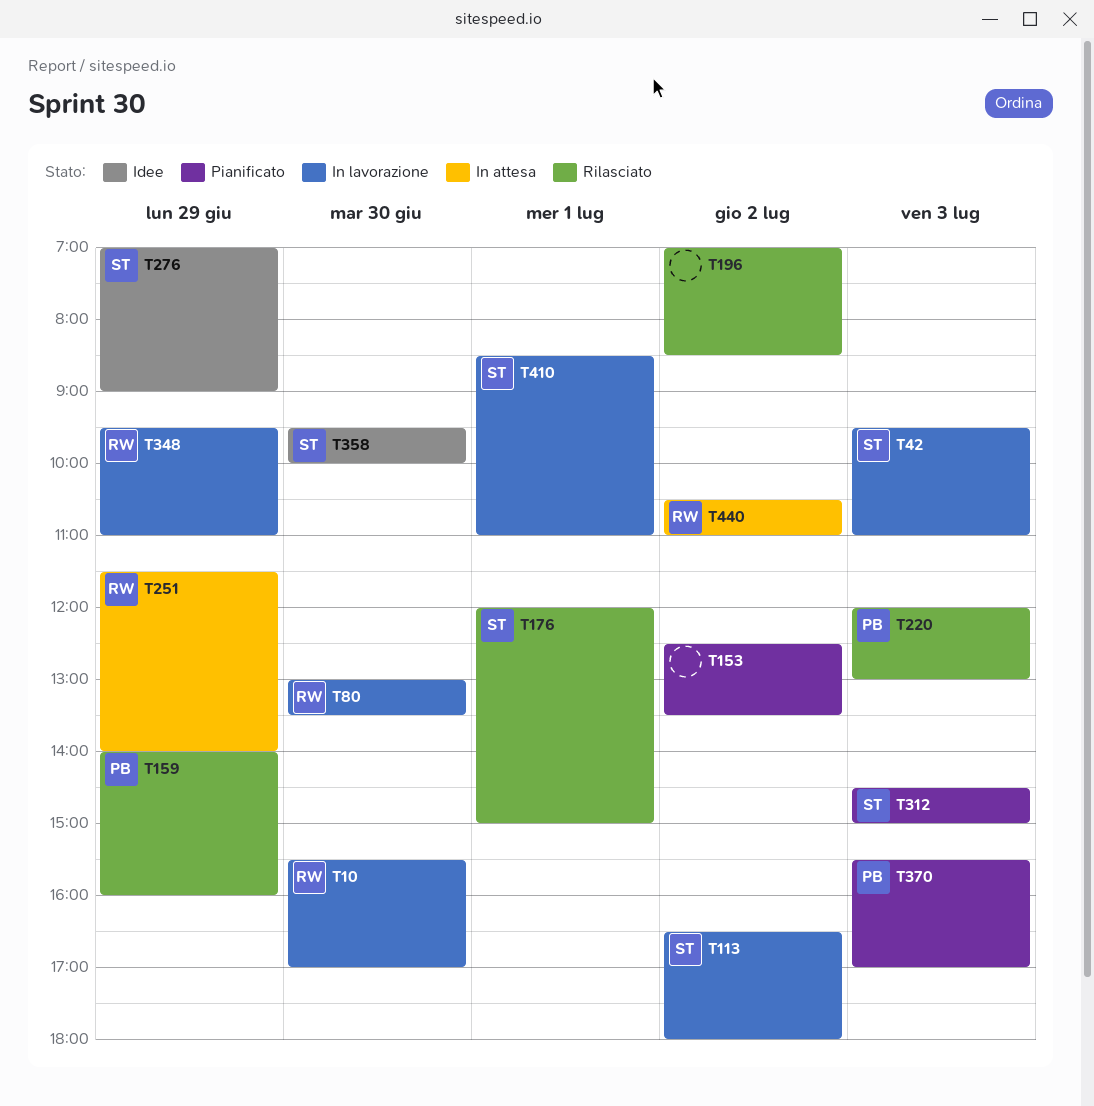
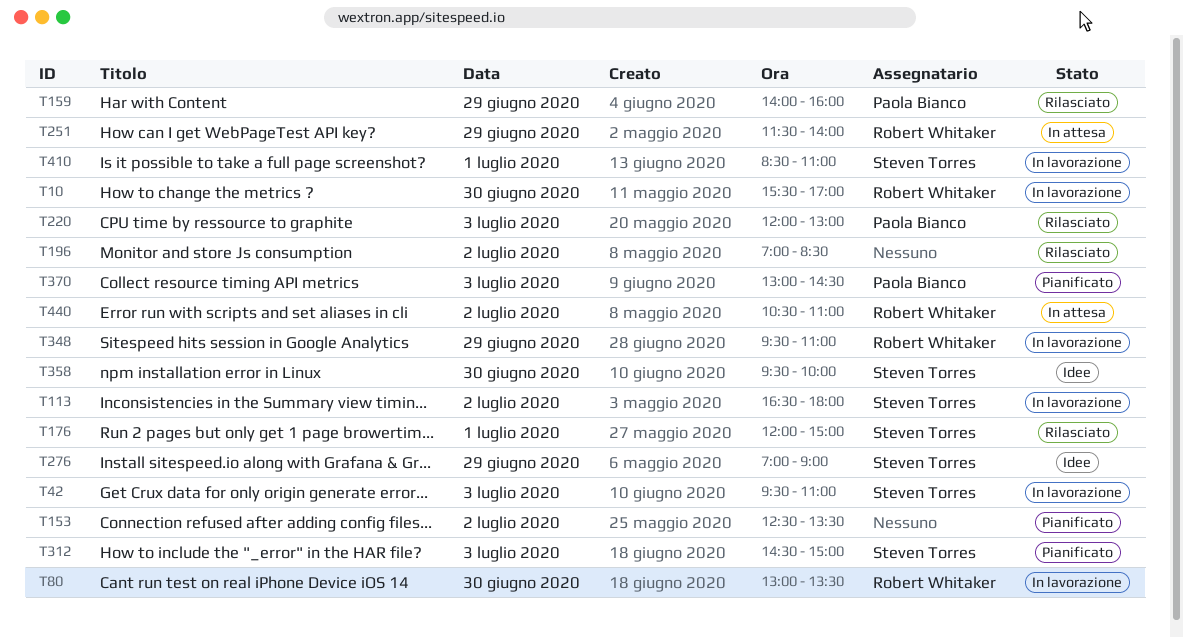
T370, begins: 15:30 -> 13:00
T370, ends: 17:00 -> 14:30

